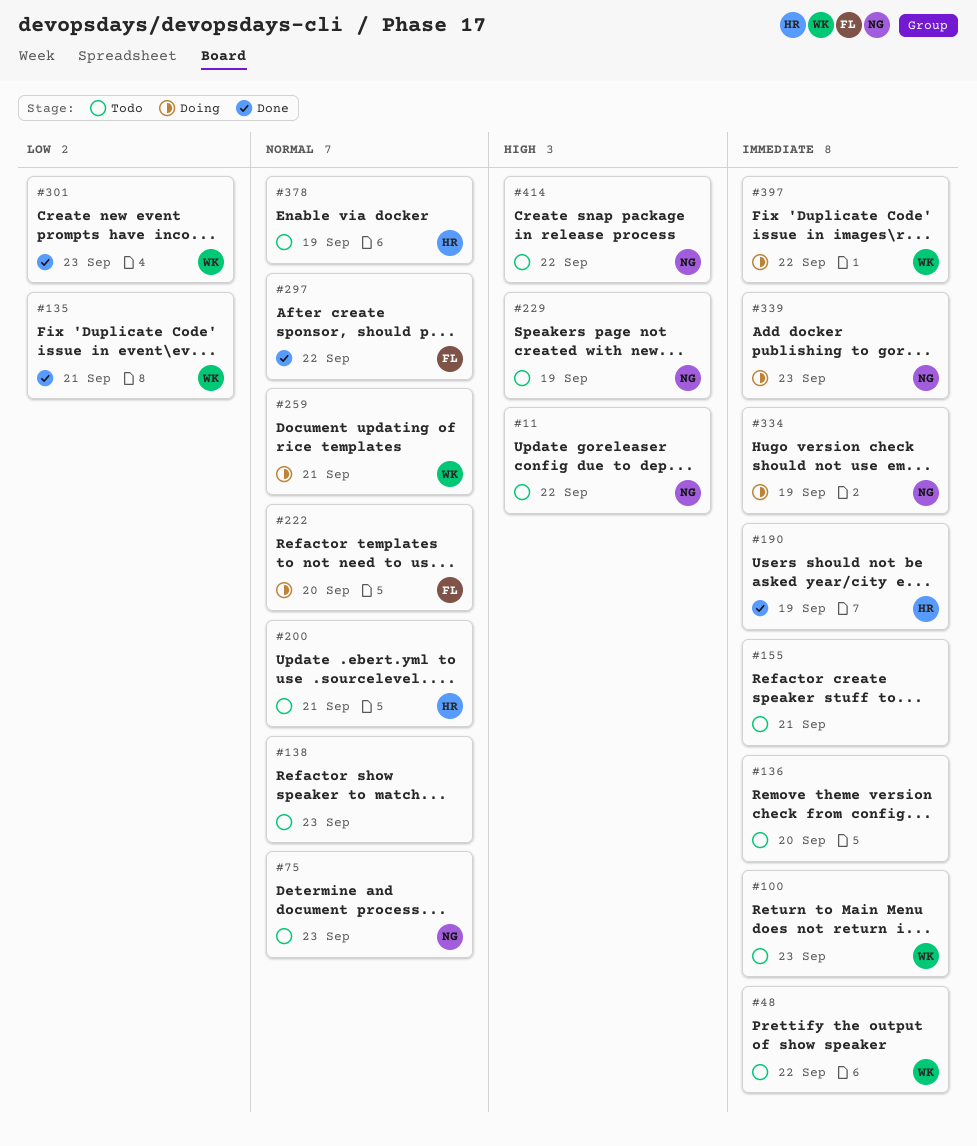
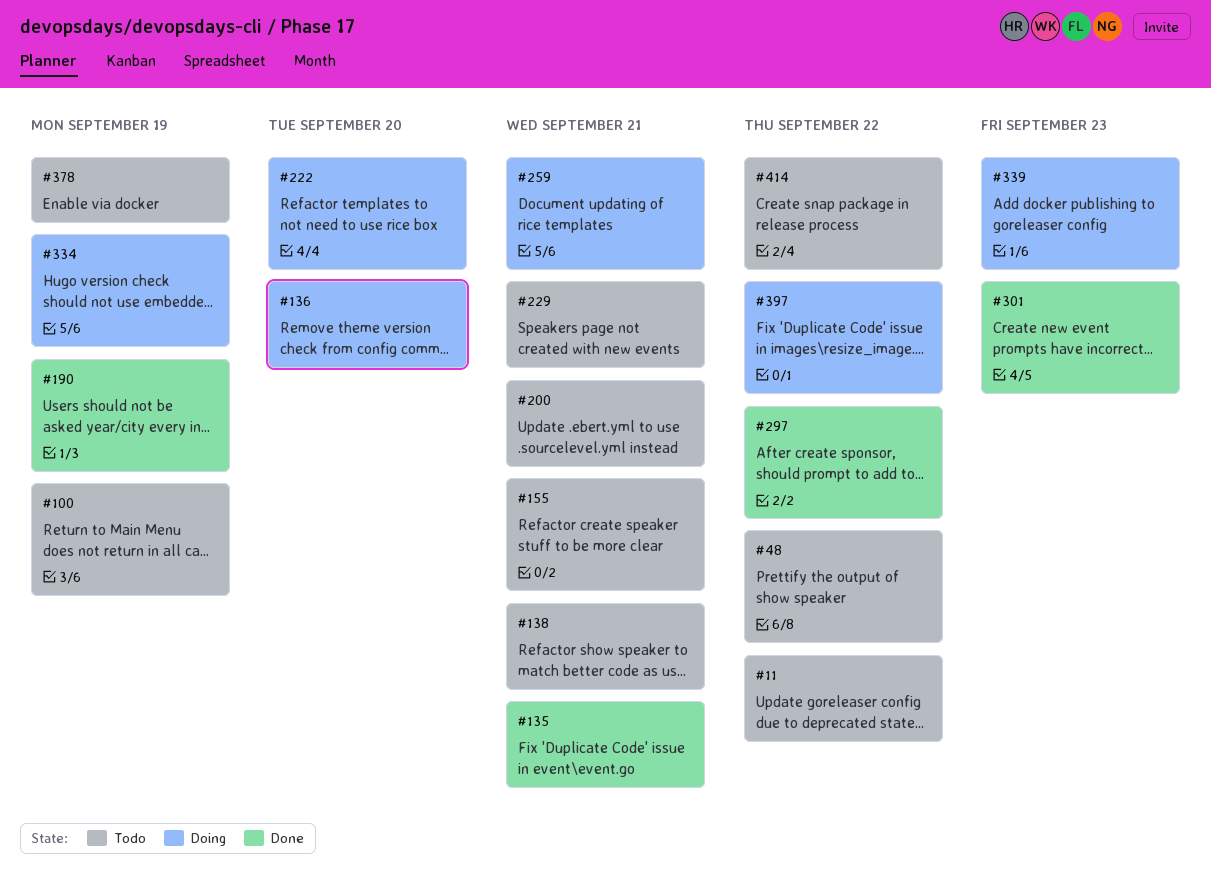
#75: present -> none
#100, due: Sep 23 -> Sep 19
#136, status: Todo -> Doing
#138, due: Sep 23 -> Sep 21
#229, due: Sep 19 -> Sep 21

